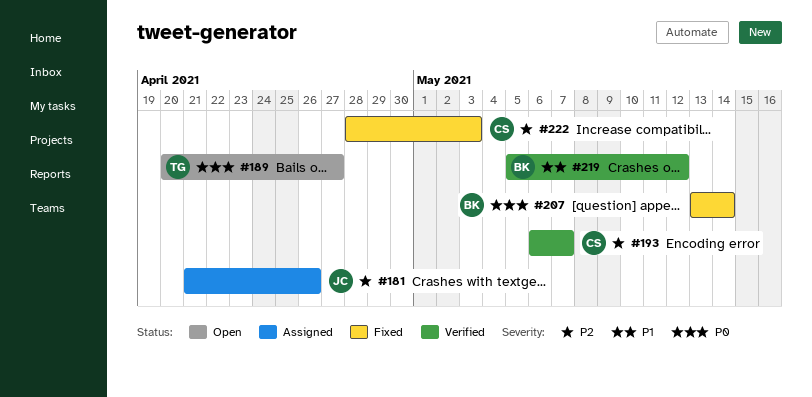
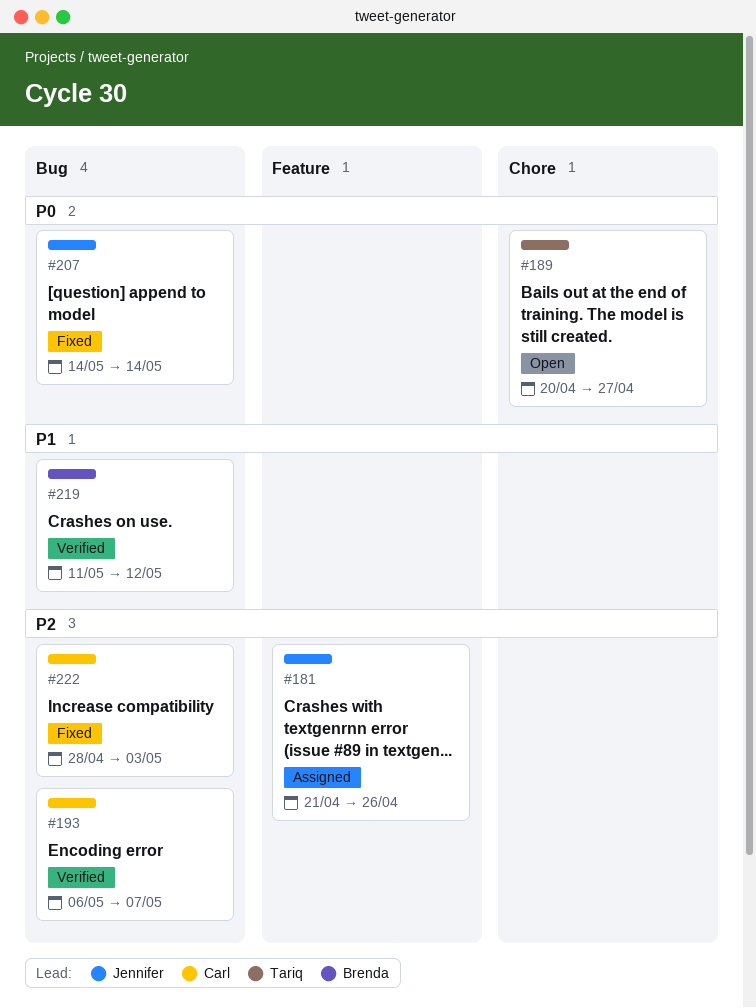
#207, owner: Brenda -> Jennifer
#207, start: May 13 -> May 14
#219, start: May 5 -> May 11

